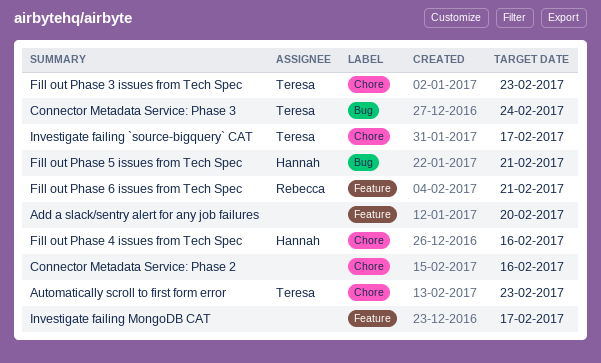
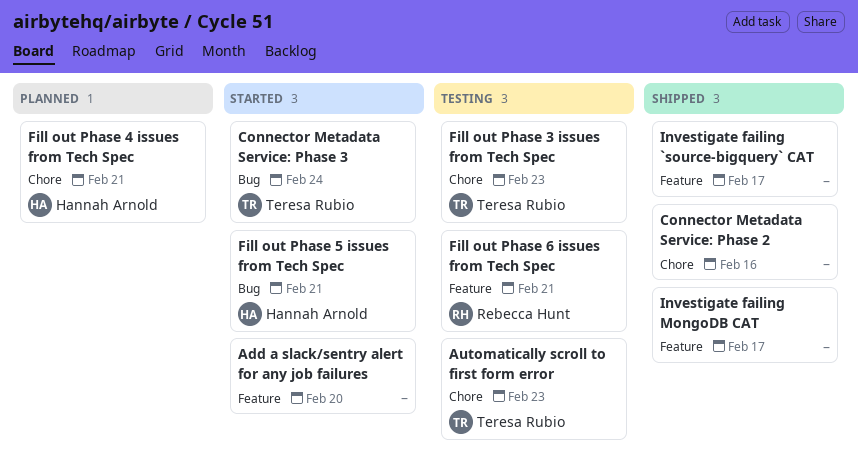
Fill out Phase 4 issues from Tech Spec, due: Feb 16 -> Feb 21
Investigate failing `source-bigquery` CAT, owner: Teresa Rubio -> none
Investigate failing `source-bigquery` CAT, label: Chore -> Feature

